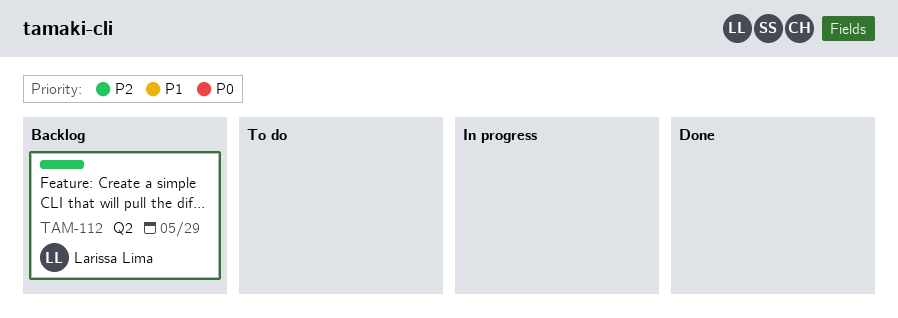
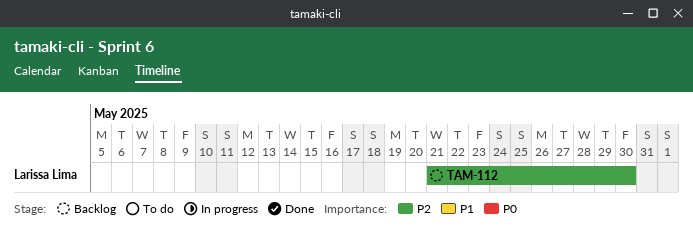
TAM-112, due: May 29 -> May 30

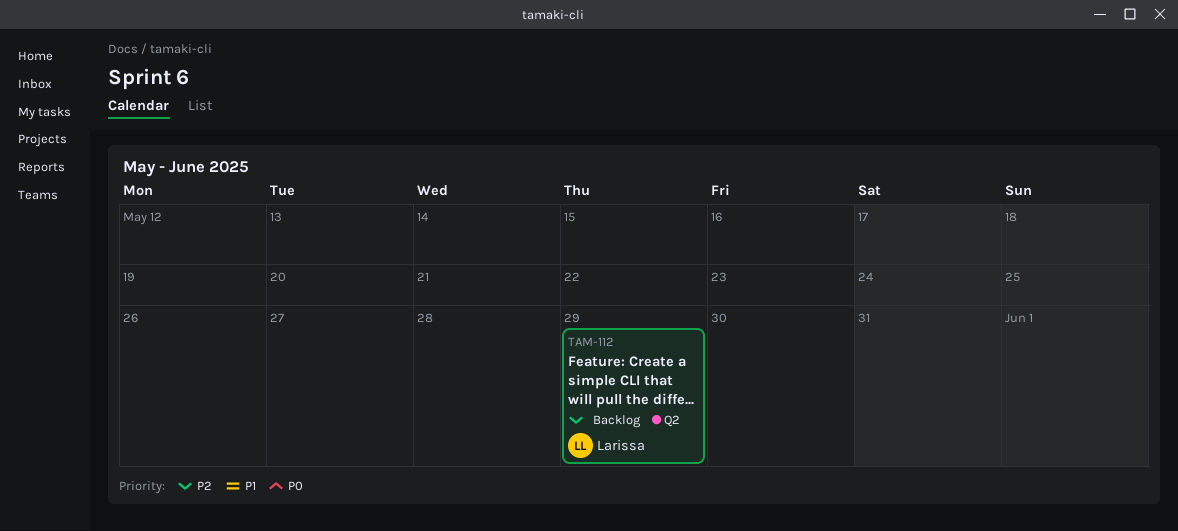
TAM-112, due: May 30 -> May 29

